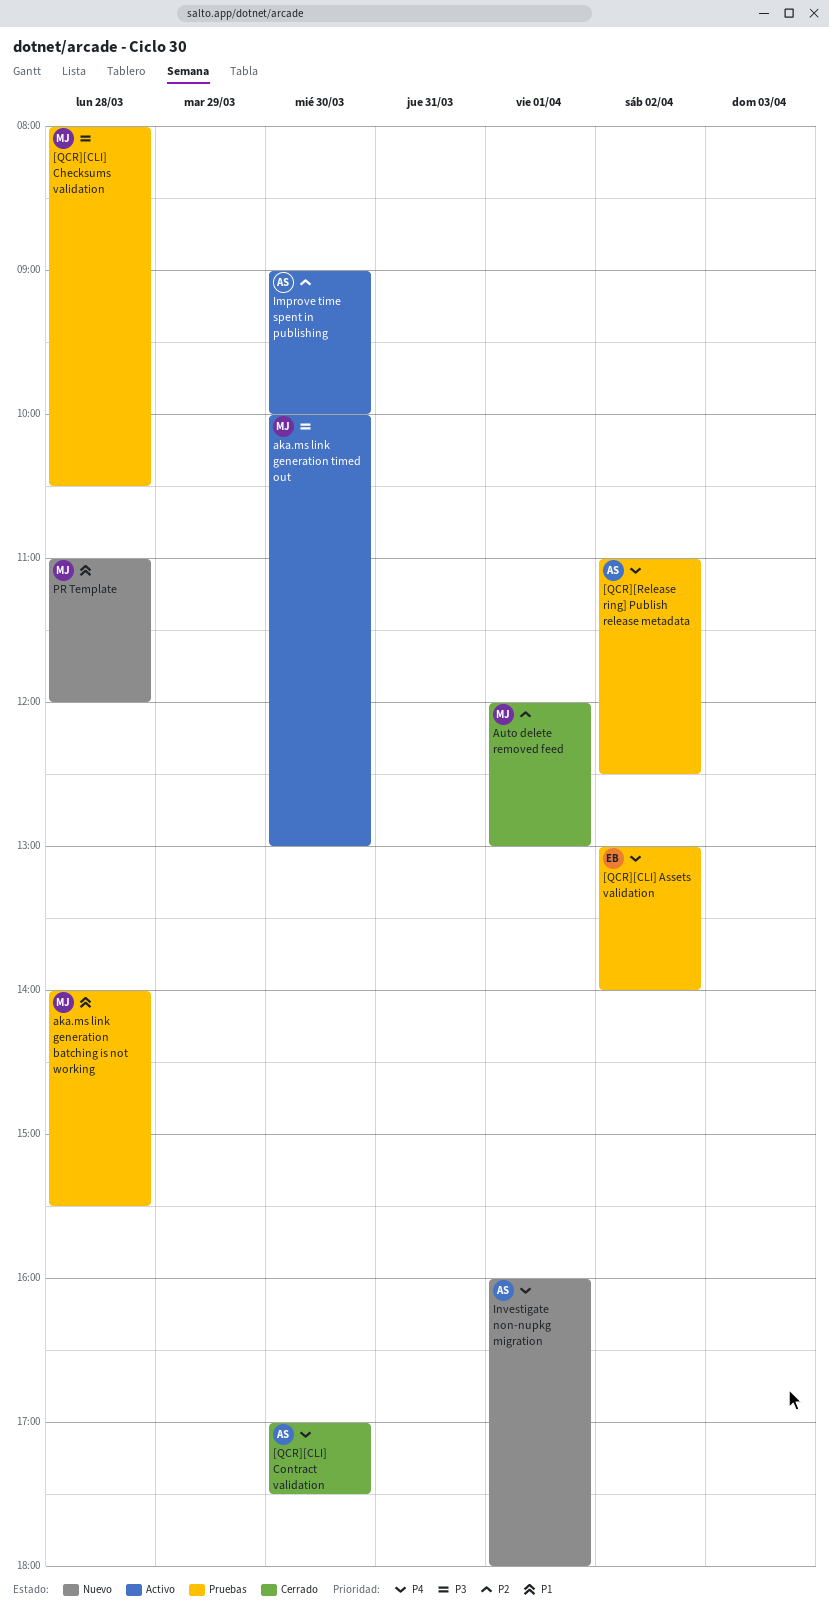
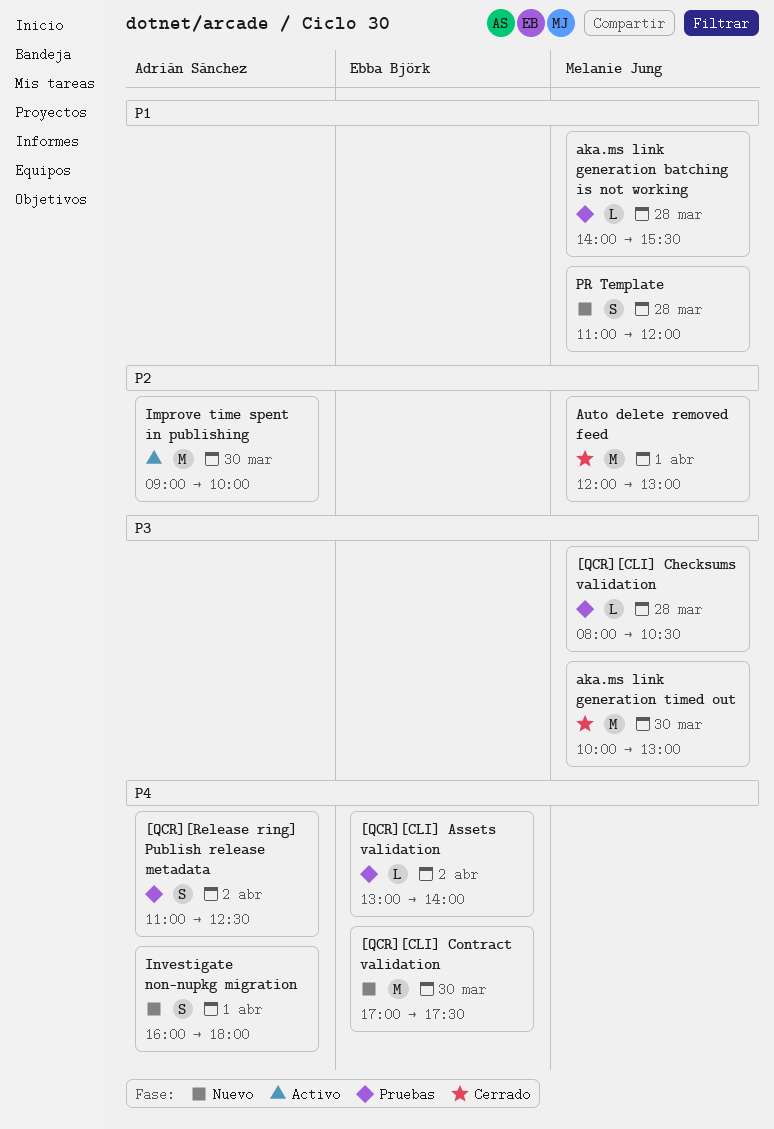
[QCR][CLI] Contract validation, status: Cerrado -> Nuevo
[QCR][CLI] Contract validation, owner: Adrián Sánchez -> Ebba Björk
aka.ms link generation timed out, status: Activo -> Cerrado

